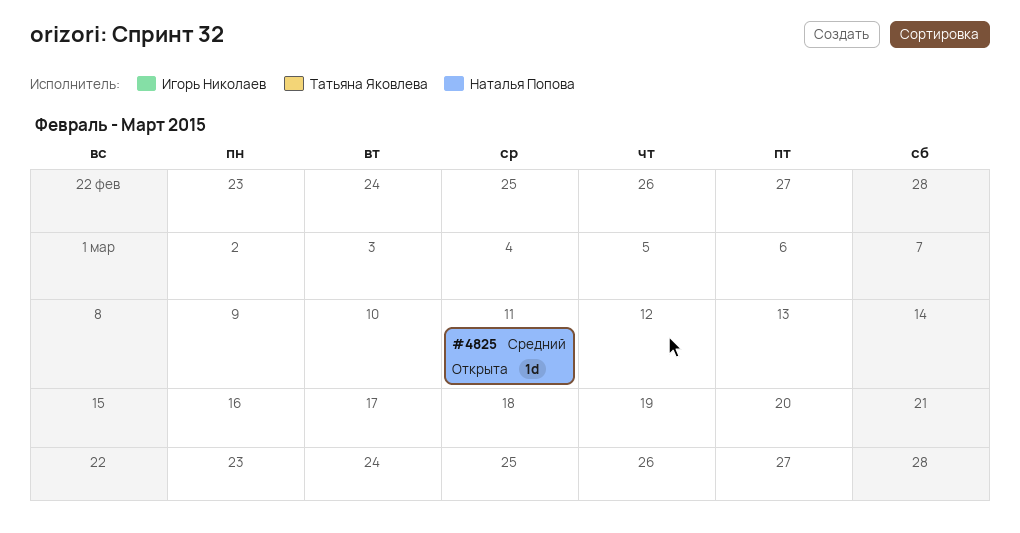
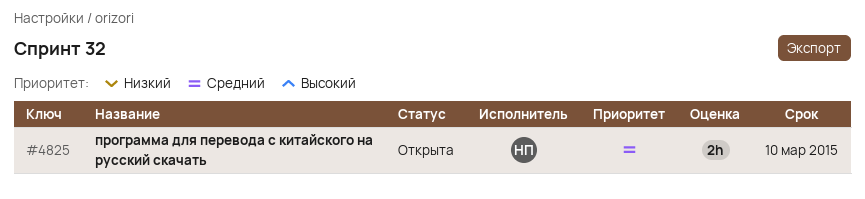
#4825, estimate: 1d -> 2h
#4825, due: Mar 11 -> Mar 10

